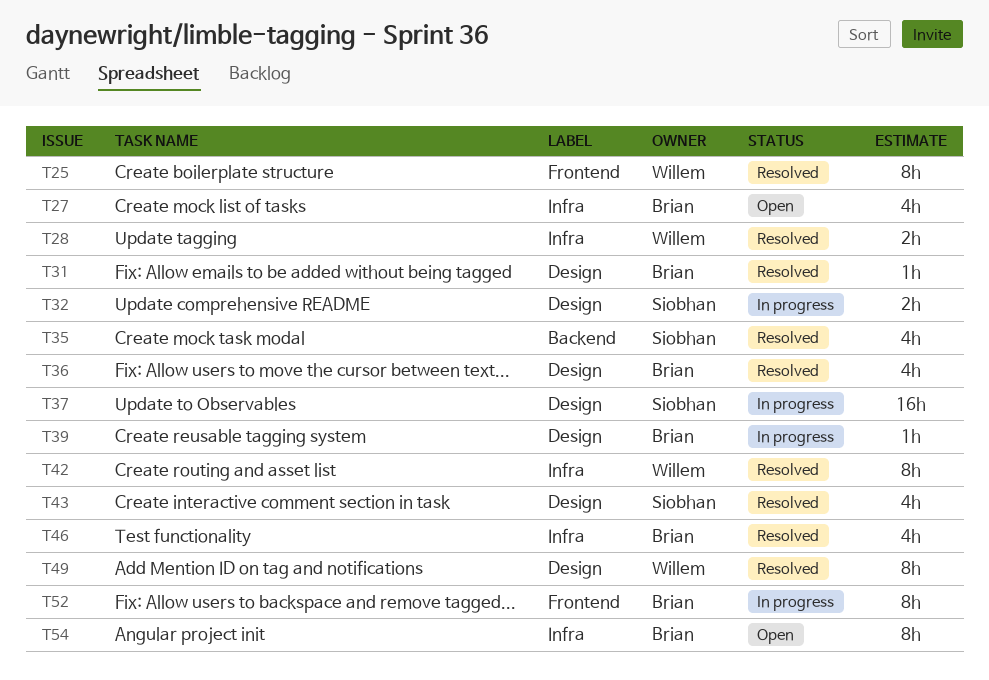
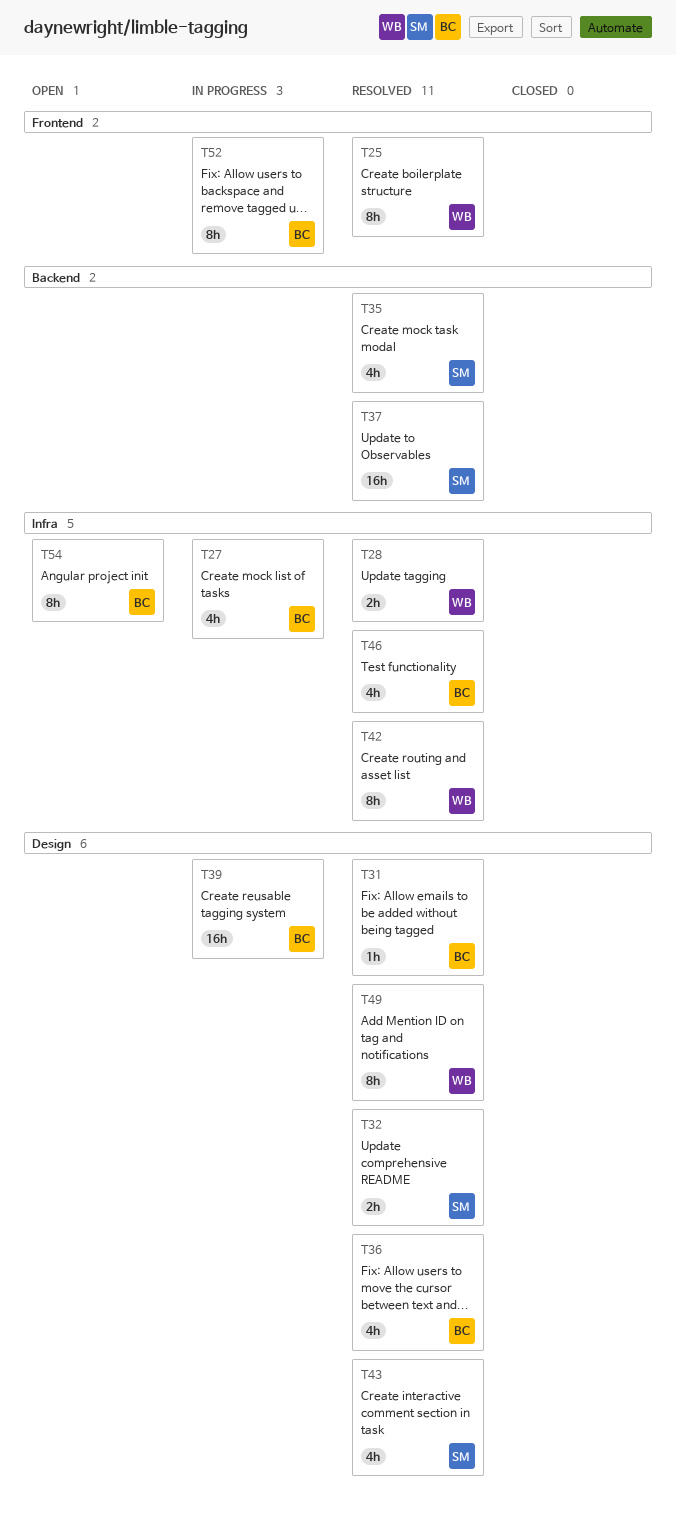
T27, status: Open -> In progress
T32, status: In progress -> Resolved
T37, status: In progress -> Resolved
T37, label: Design -> Backend
T39, estimate: 1h -> 16h

